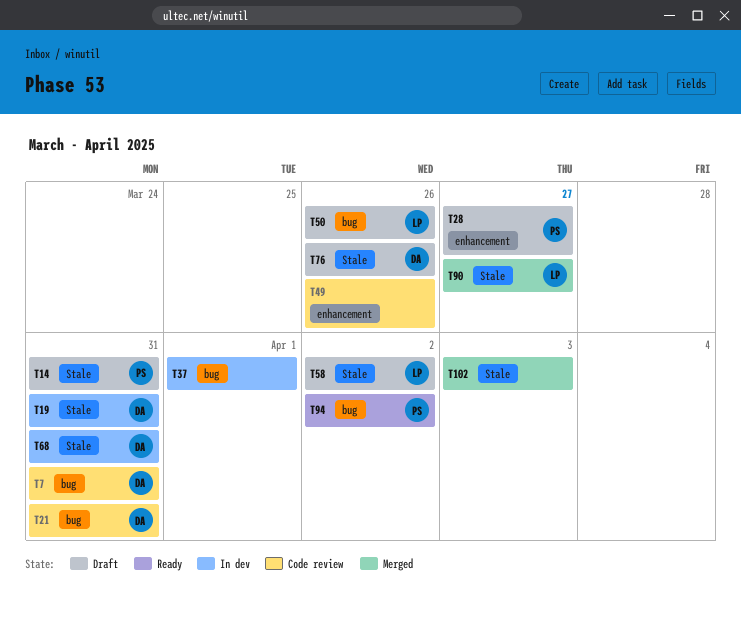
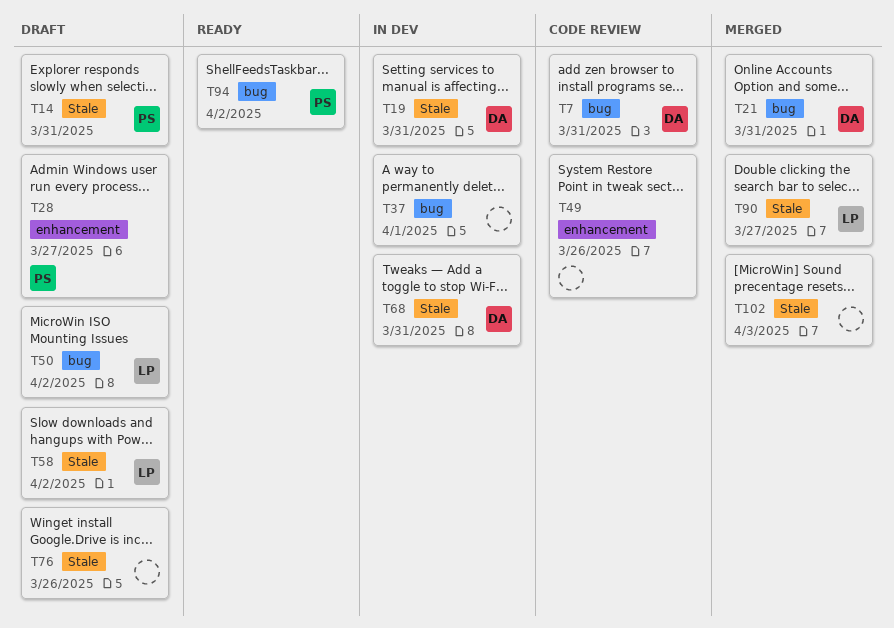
T21, status: Code review -> Merged
T50, due: Mar 26 -> Apr 2
T76, owner: DA -> none

